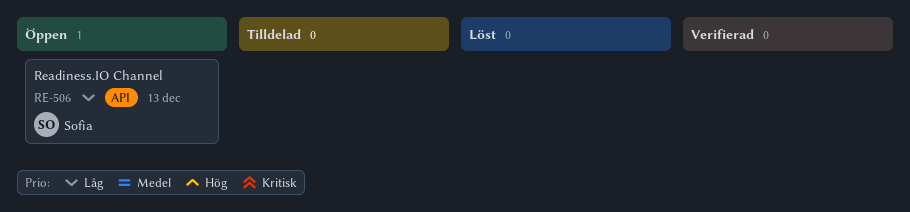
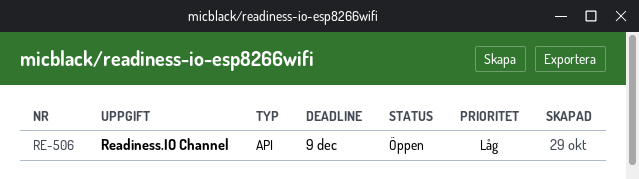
RE-506, due: Dec 13 -> Dec 9

